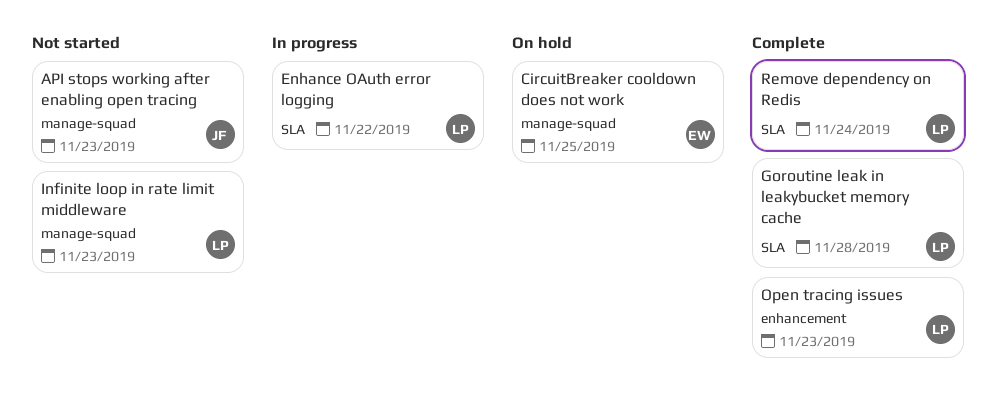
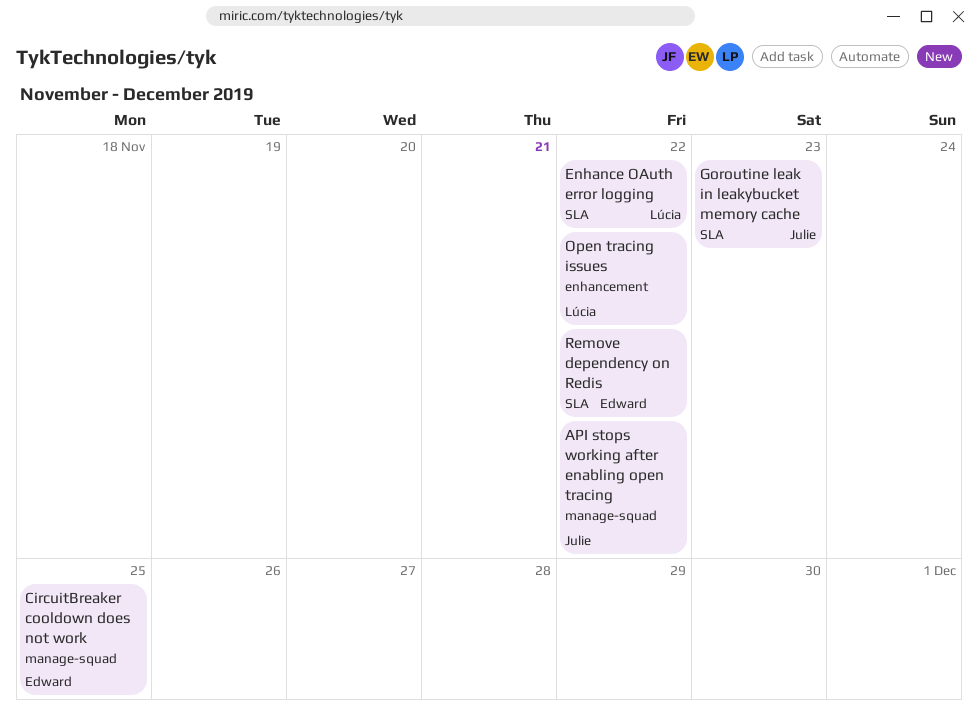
API stops working after enabling open tracing, due: Nov 23 -> Nov 22
Goroutine leak in leakybucket memory cache, owner: Lúcia -> Julie
Goroutine leak in leakybucket memory cache, due: Nov 28 -> Nov 23
Infinite loop in rate limit middleware: present -> none
Open tracing issues, due: Nov 23 -> Nov 22
Remove dependency on Redis, owner: Lúcia -> Edward
Remove dependency on Redis, due: Nov 24 -> Nov 22

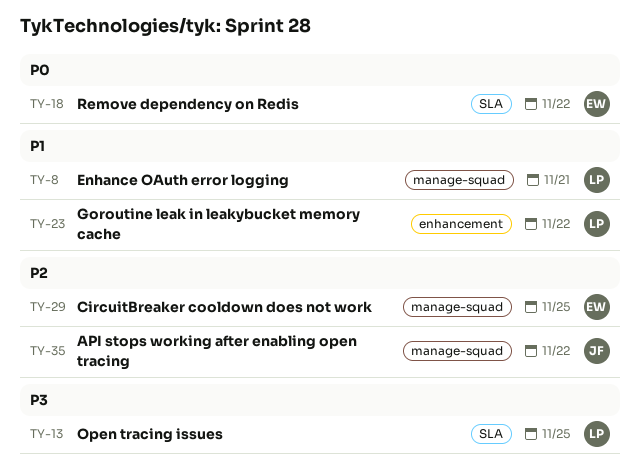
Enhance OAuth error logging, label: SLA -> manage-squad
Enhance OAuth error logging, due: Nov 22 -> Nov 21
Goroutine leak in leakybucket memory cache, owner: Julie -> Lúcia
Goroutine leak in leakybucket memory cache, label: SLA -> enhancement
Goroutine leak in leakybucket memory cache, due: Nov 23 -> Nov 22
Open tracing issues, label: enhancement -> SLA
Open tracing issues, due: Nov 22 -> Nov 25

